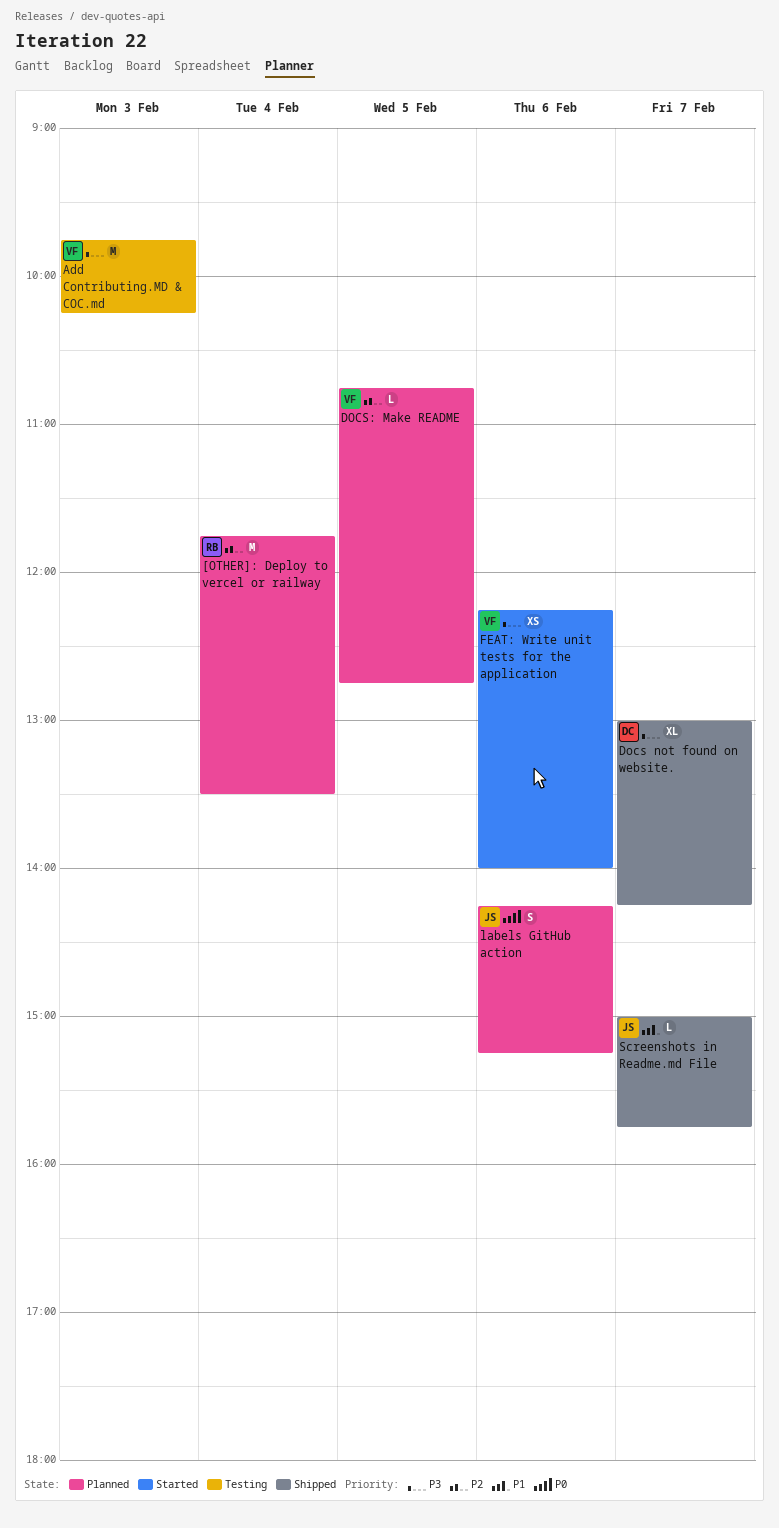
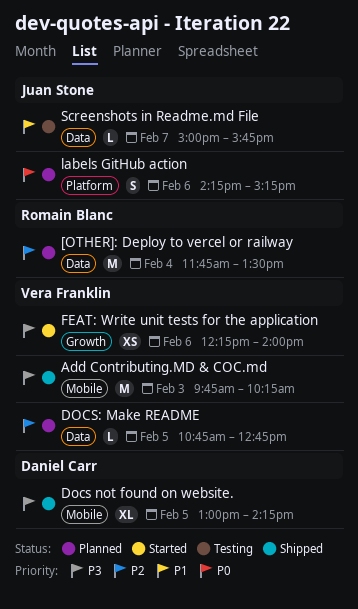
Add Contributing.MD & COC.md, status: Testing -> Shipped
Docs not found on website., day: Feb 7 -> Feb 5
Screenshots in Readme.md File, status: Shipped -> Testing

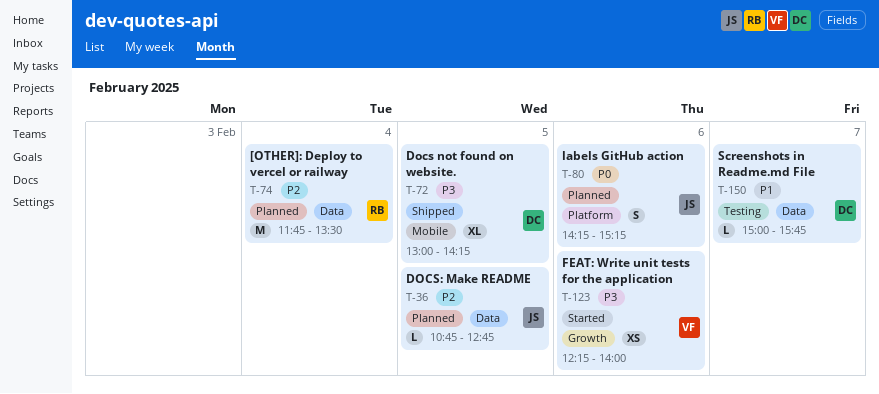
Add Contributing.MD & COC.md: present -> none
DOCS: Make README, owner: Vera Franklin -> Juan Stone
Screenshots in Readme.md File, owner: Juan Stone -> Daniel Carr

